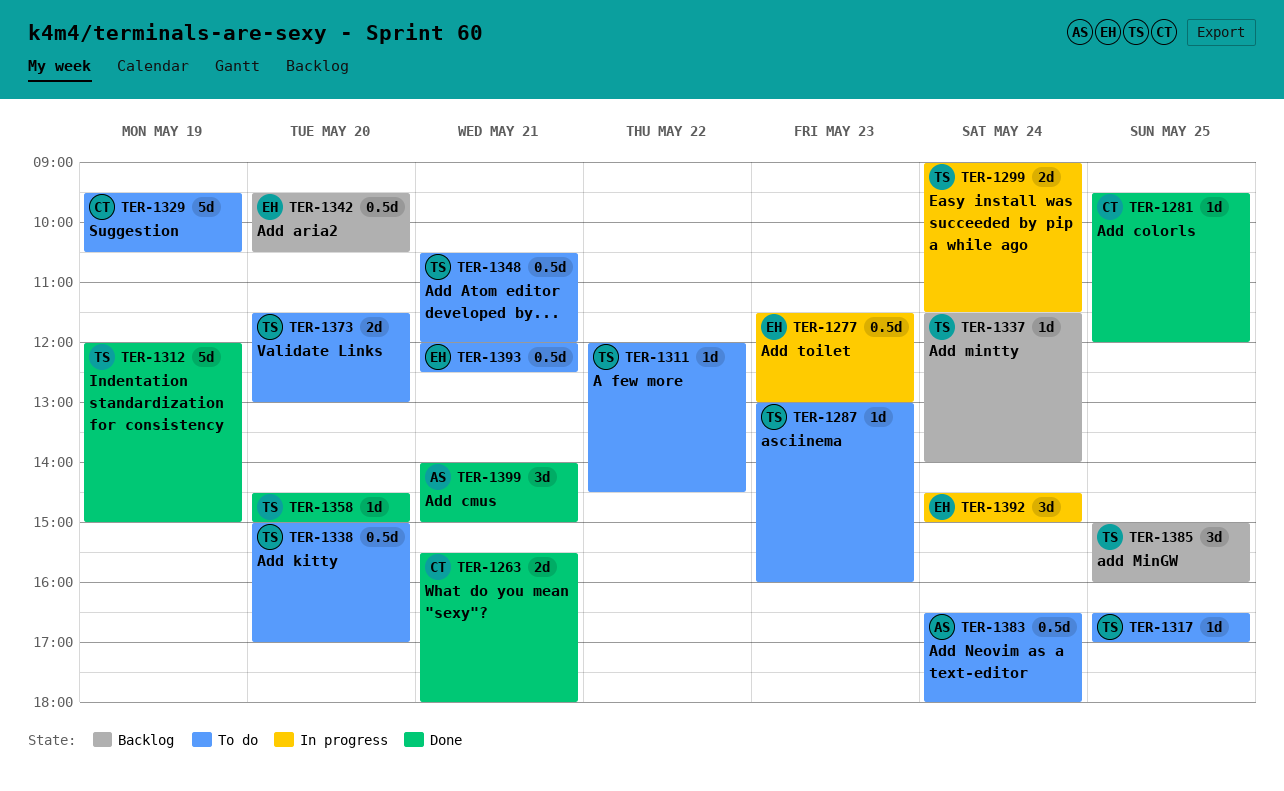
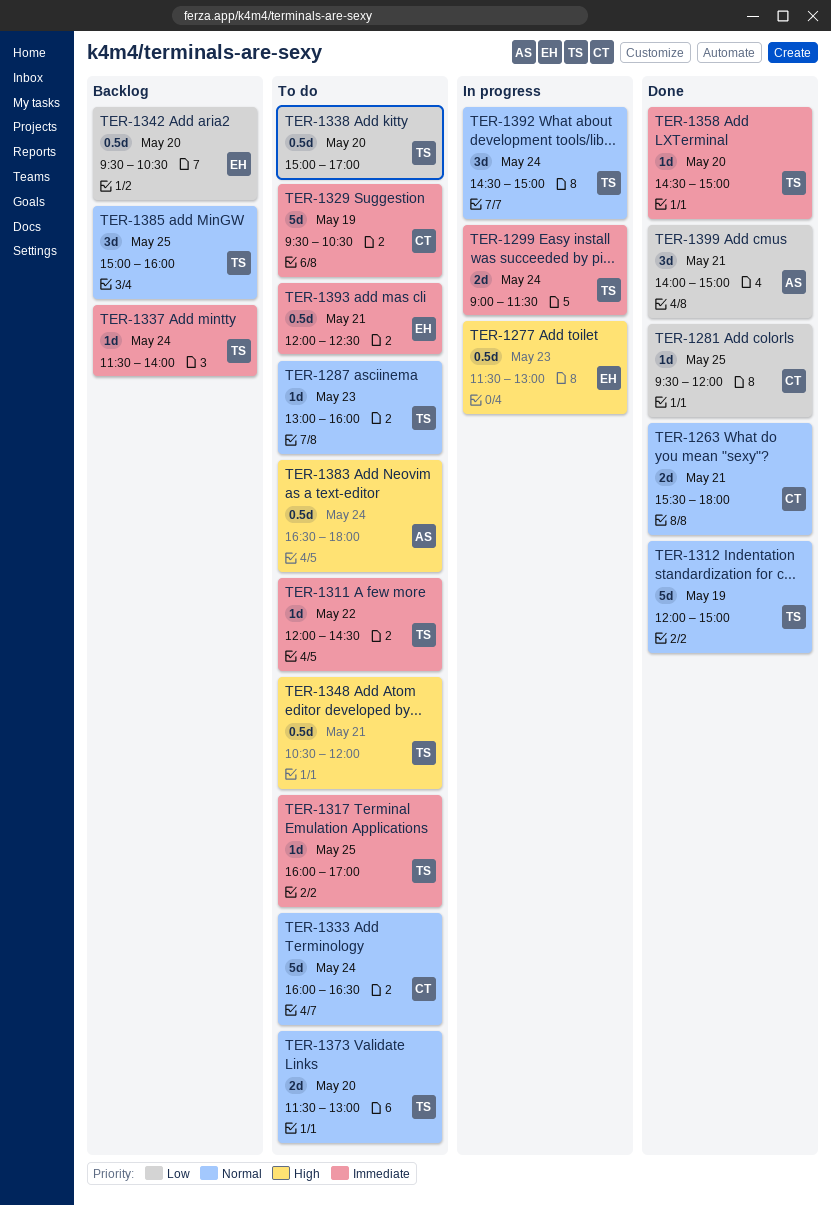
TER-1317, begins: 16:30 -> 16:00
TER-1333: none -> present
TER-1392, owner: EH -> TS

